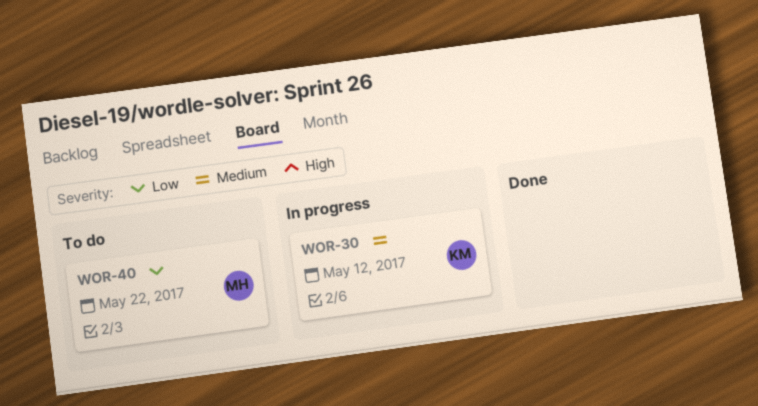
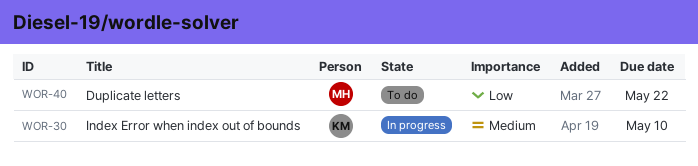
WOR-30, due: May 12 -> May 10

